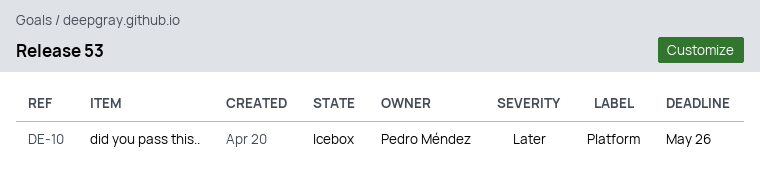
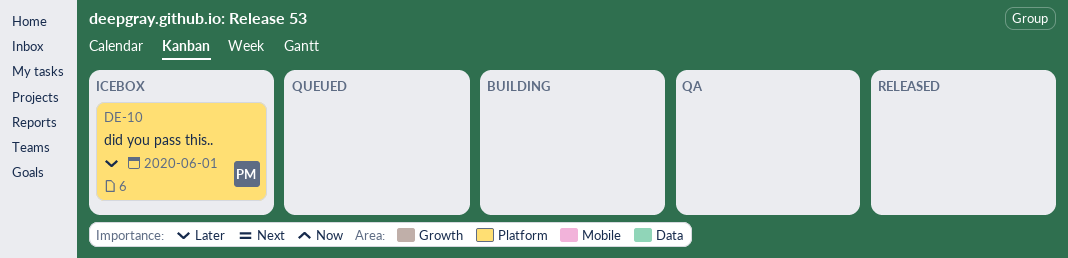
DE-10, due: May 26 -> Jun 1

